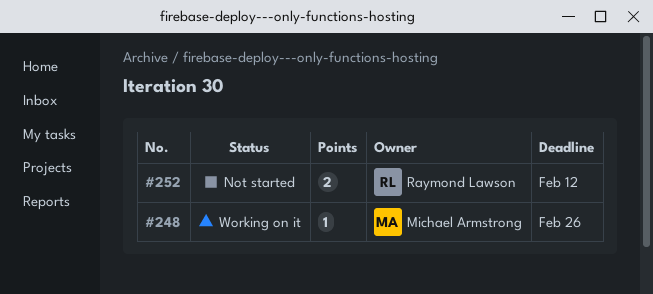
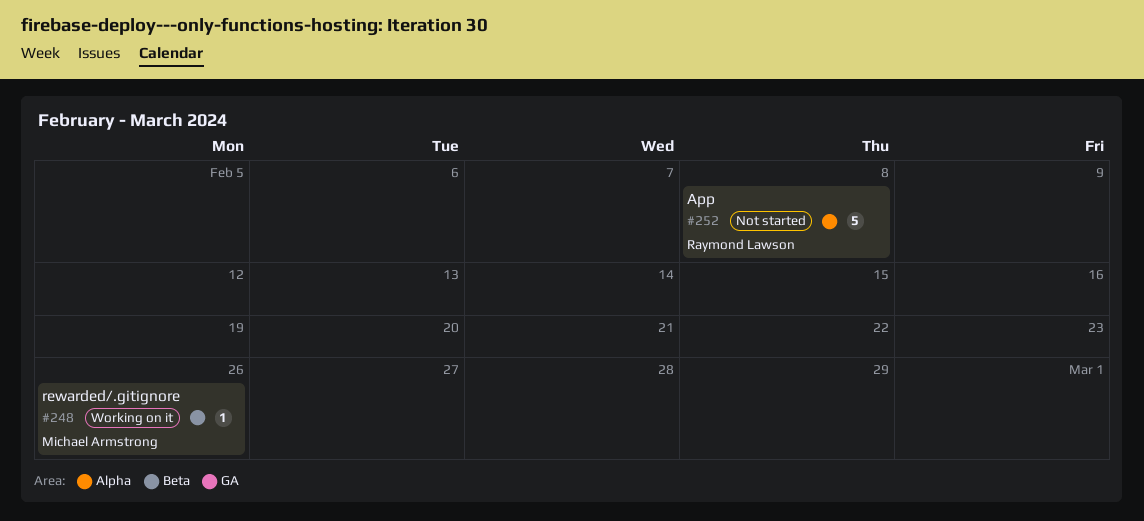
#252, estimate: 2 -> 5
#252, due: Feb 12 -> Feb 8

